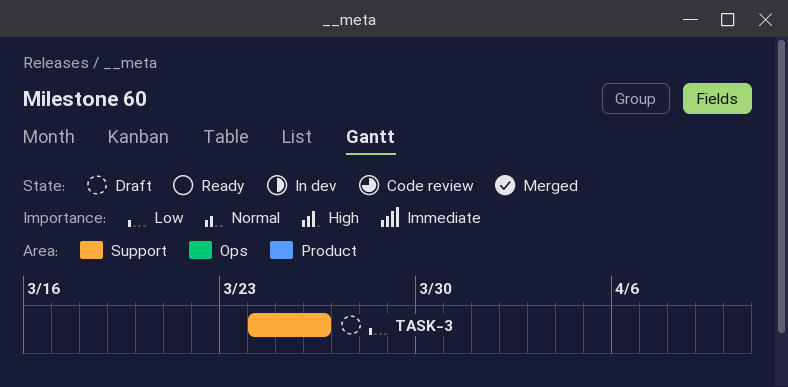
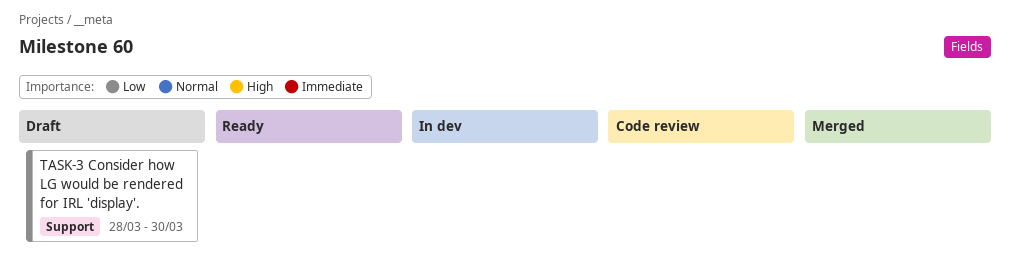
TASK-3, start: Mar 24 -> Mar 28
TASK-3, due: Mar 26 -> Mar 30

